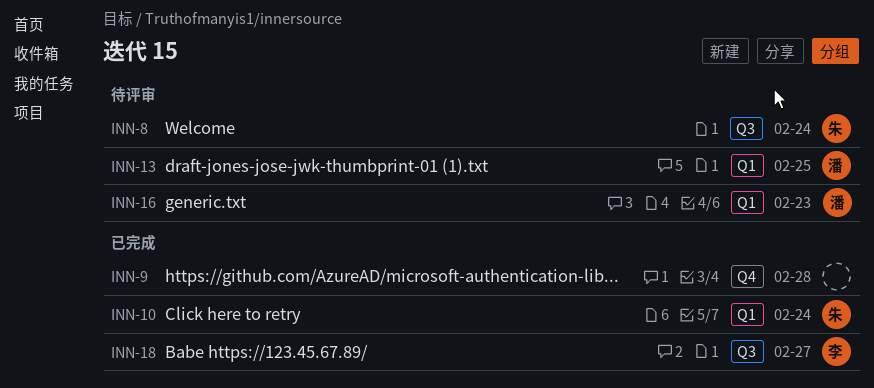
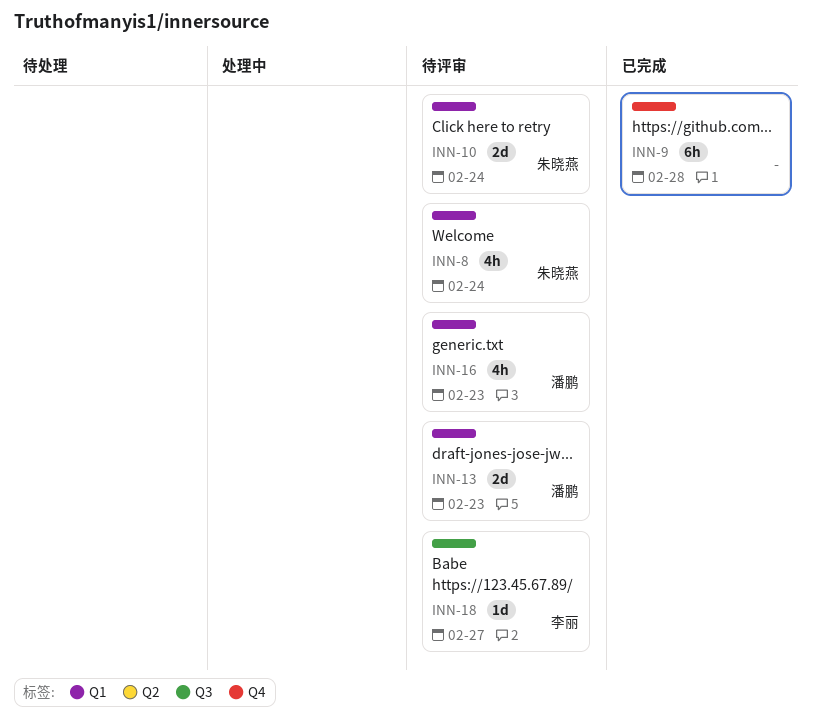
INN-8, label: Q3 -> Q1
INN-10, status: 已完成 -> 待评审
INN-13, day: Feb 25 -> Feb 23
INN-18, status: 已完成 -> 待评审

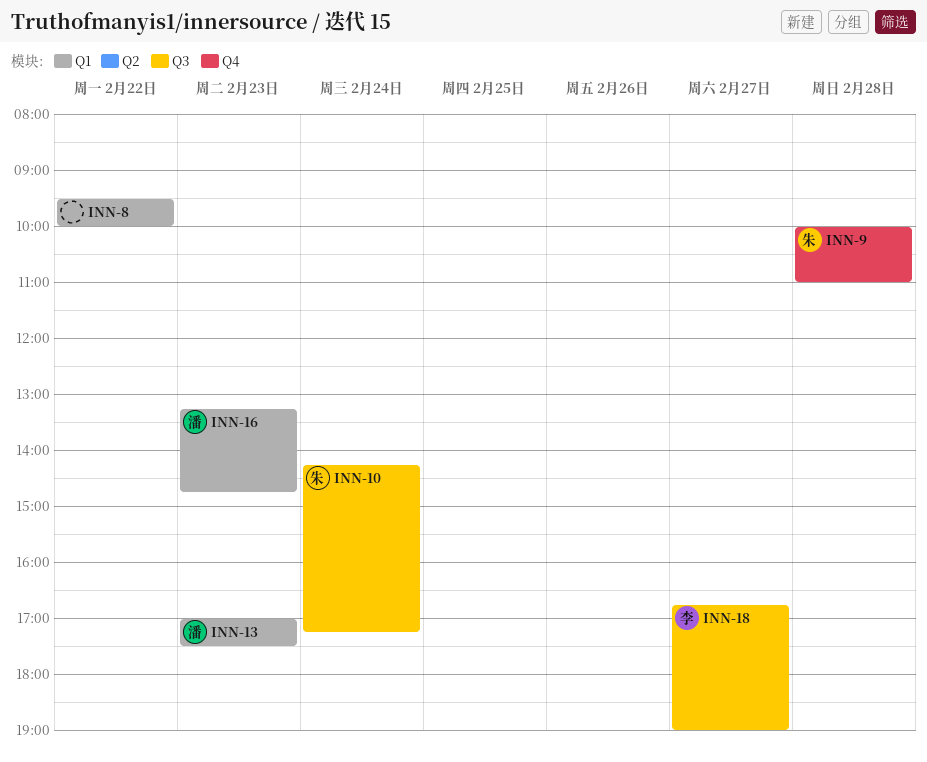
INN-8, owner: 朱晓燕 -> none
INN-8, day: Feb 24 -> Feb 22
INN-9, owner: none -> 朱晓燕
INN-10, label: Q1 -> Q3

